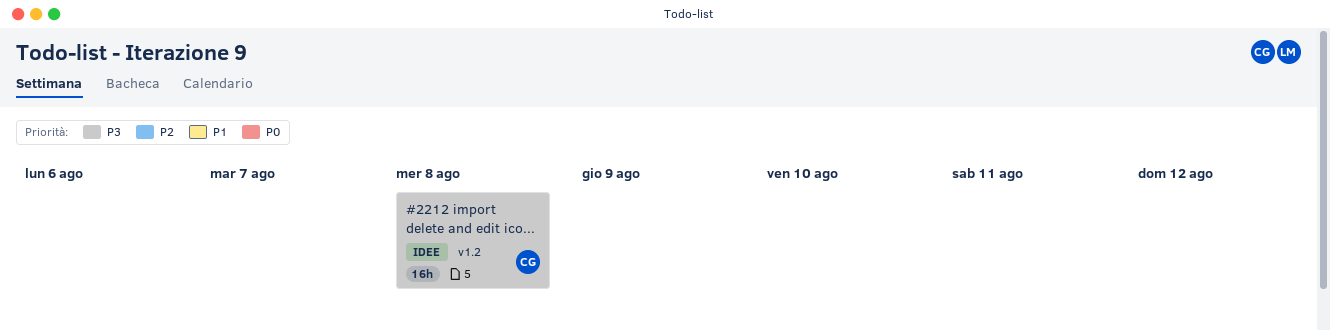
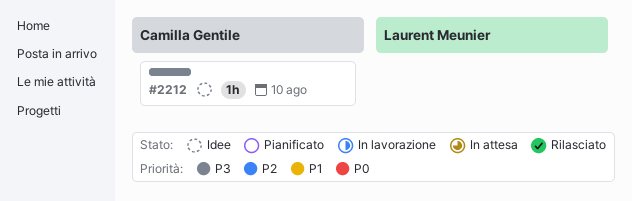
#2212, estimate: 16h -> 1h
#2212, due: Aug 8 -> Aug 10

